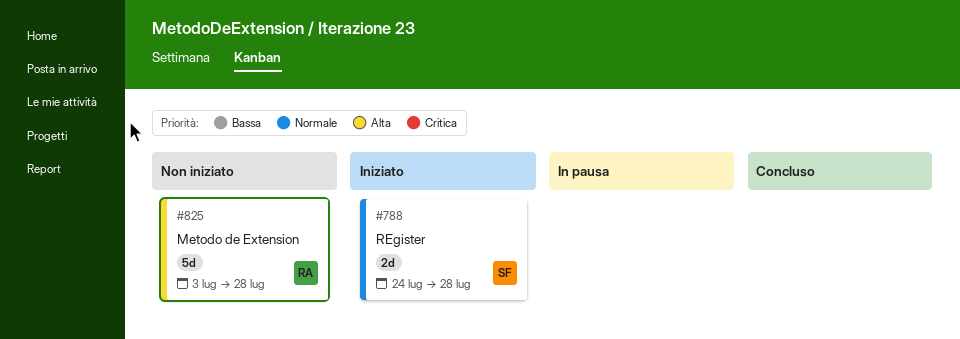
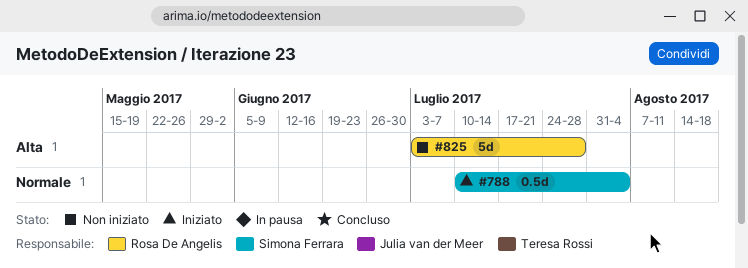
#788, estimate: 2d -> 0.5d
#788, start: Jul 24 -> Jul 10
#788, due: Jul 28 -> Aug 4

